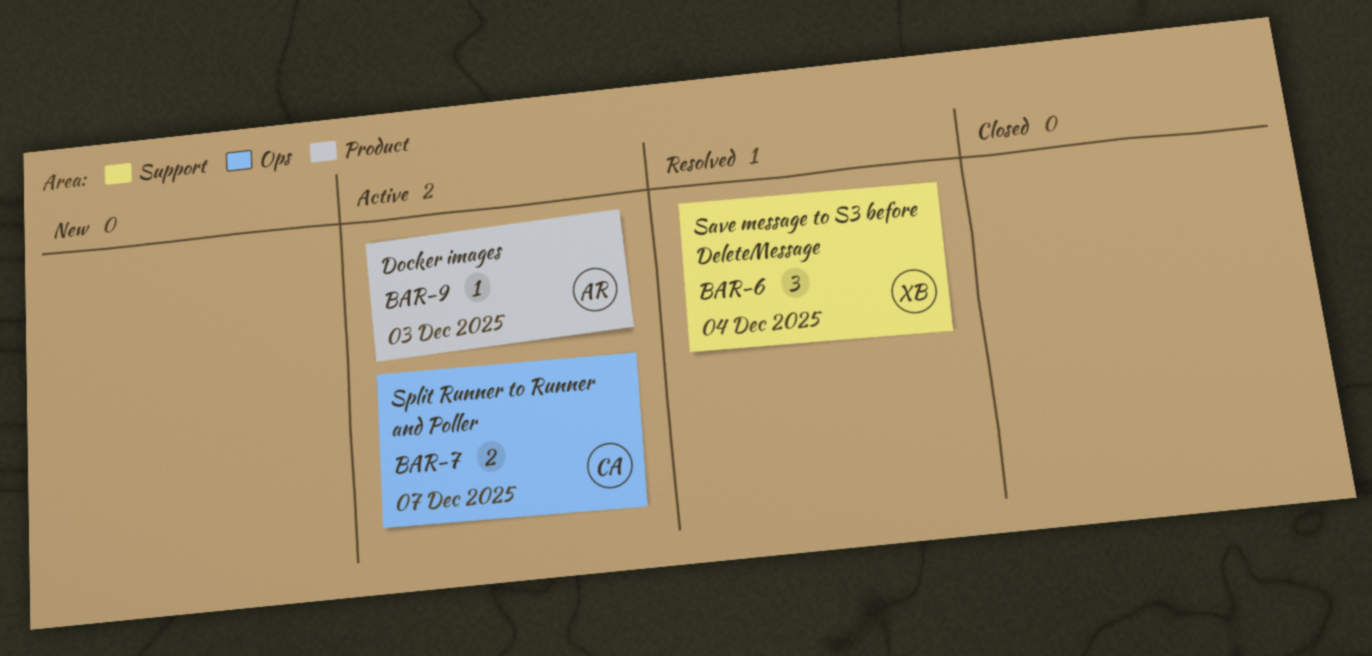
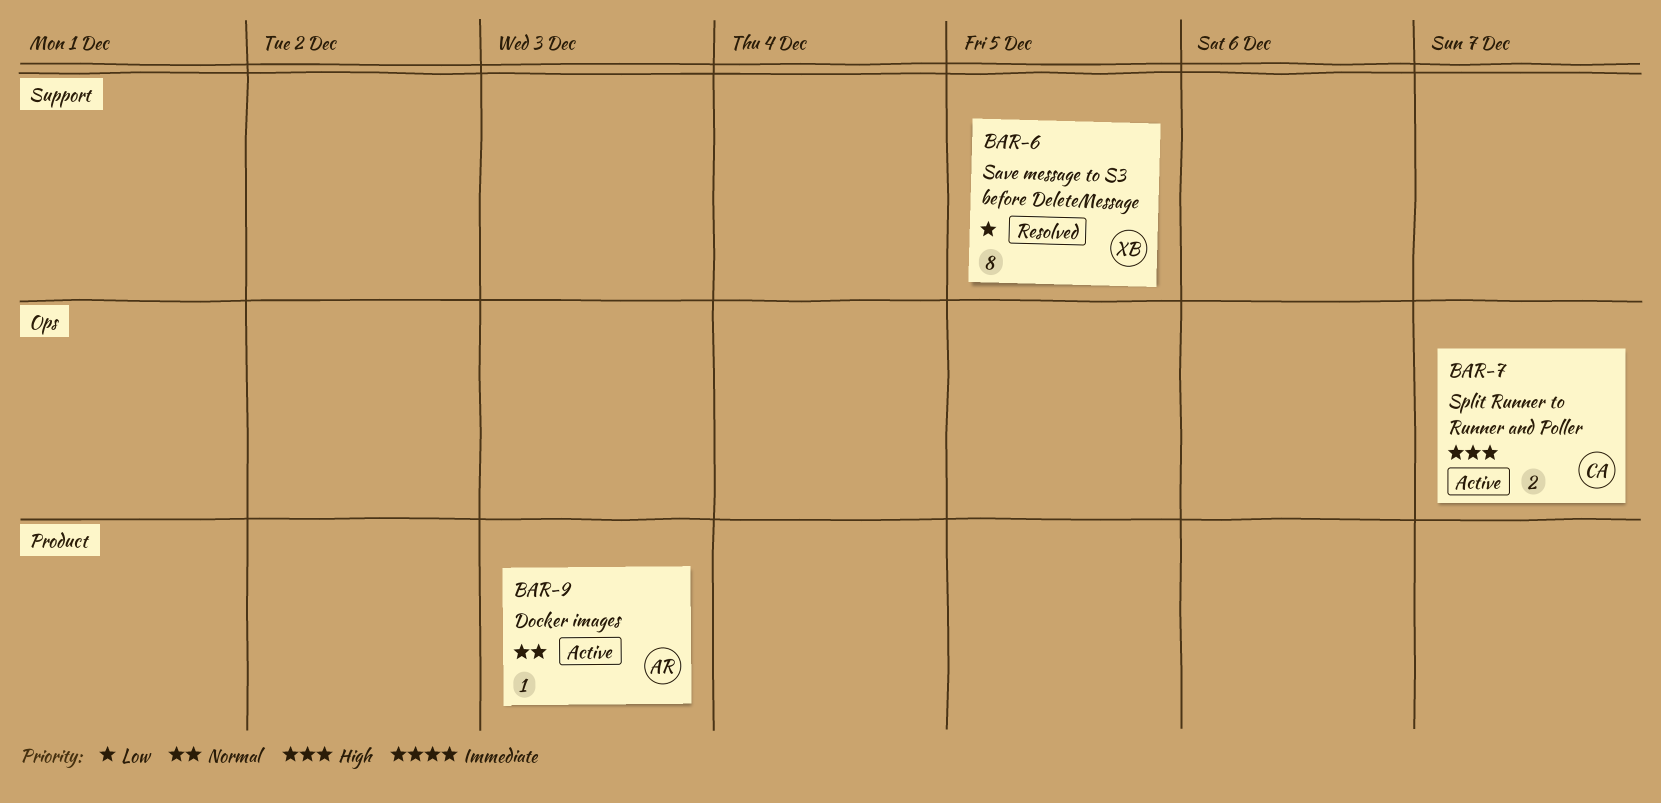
BAR-6, estimate: 3 -> 8
BAR-6, due: Dec 4 -> Dec 5

